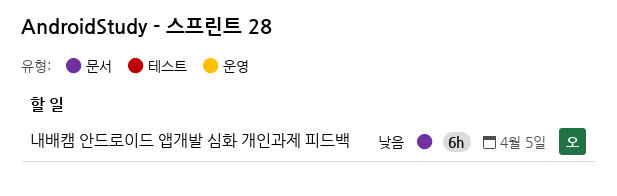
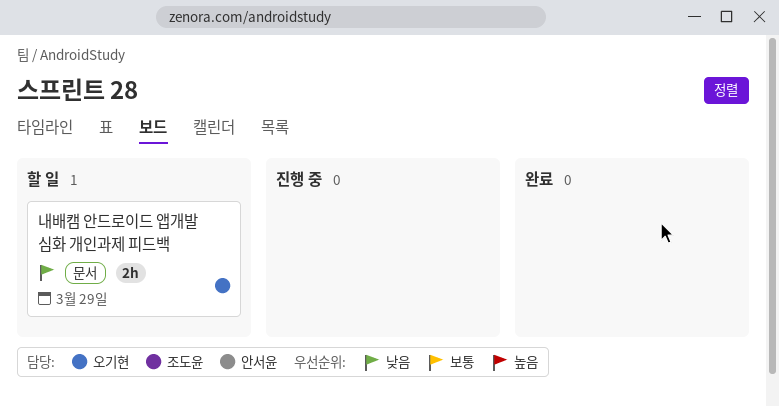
내배캠 안드로이드 앱개발 심화 개인과제 피드백, estimate: 6h -> 2h
내배캠 안드로이드 앱개발 심화 개인과제 피드백, due: Apr 5 -> Mar 29

